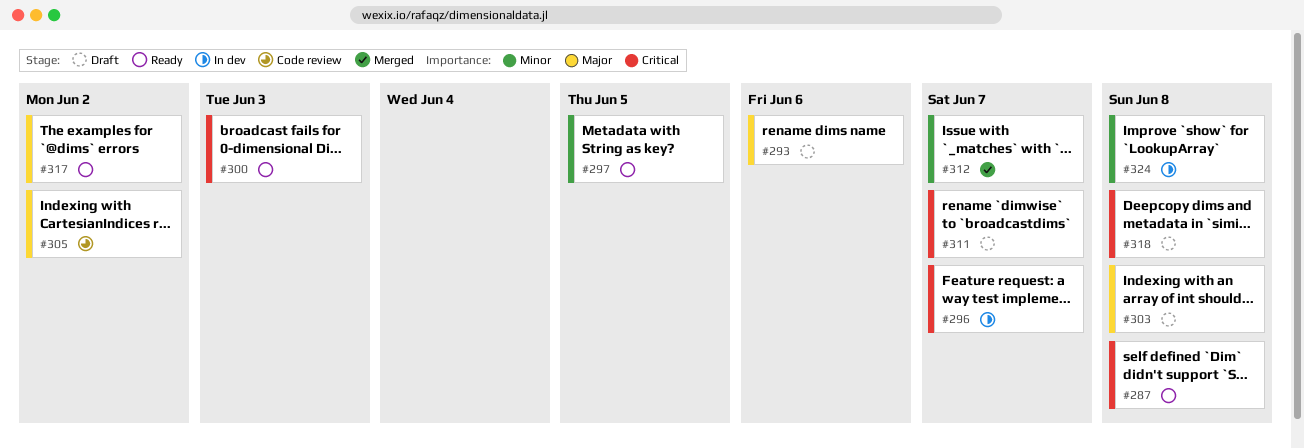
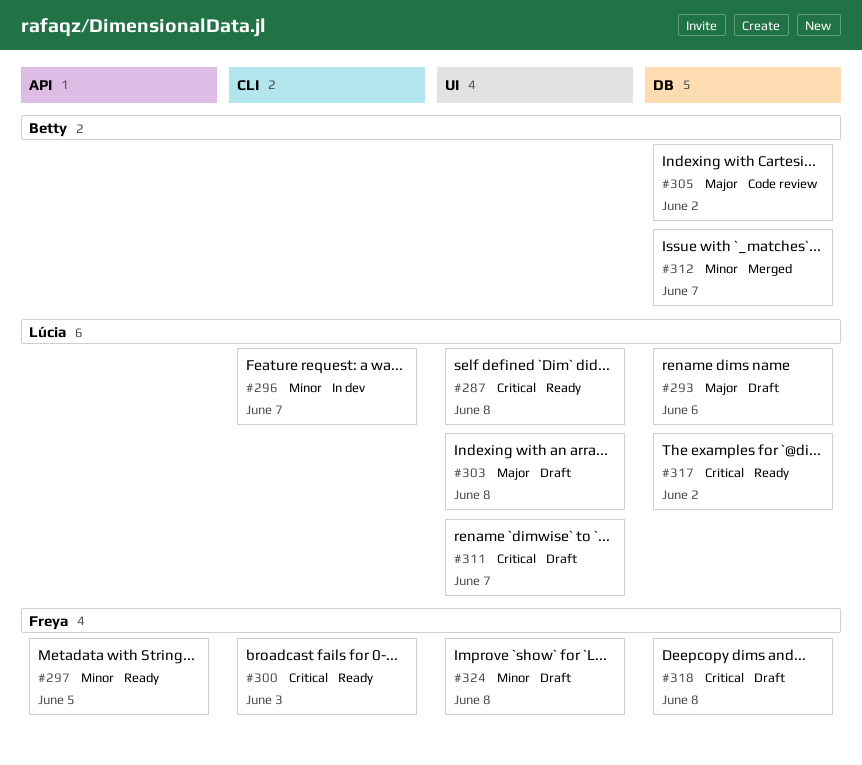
#296, priority: Critical -> Minor
#317, priority: Major -> Critical
#324, status: In dev -> Draft

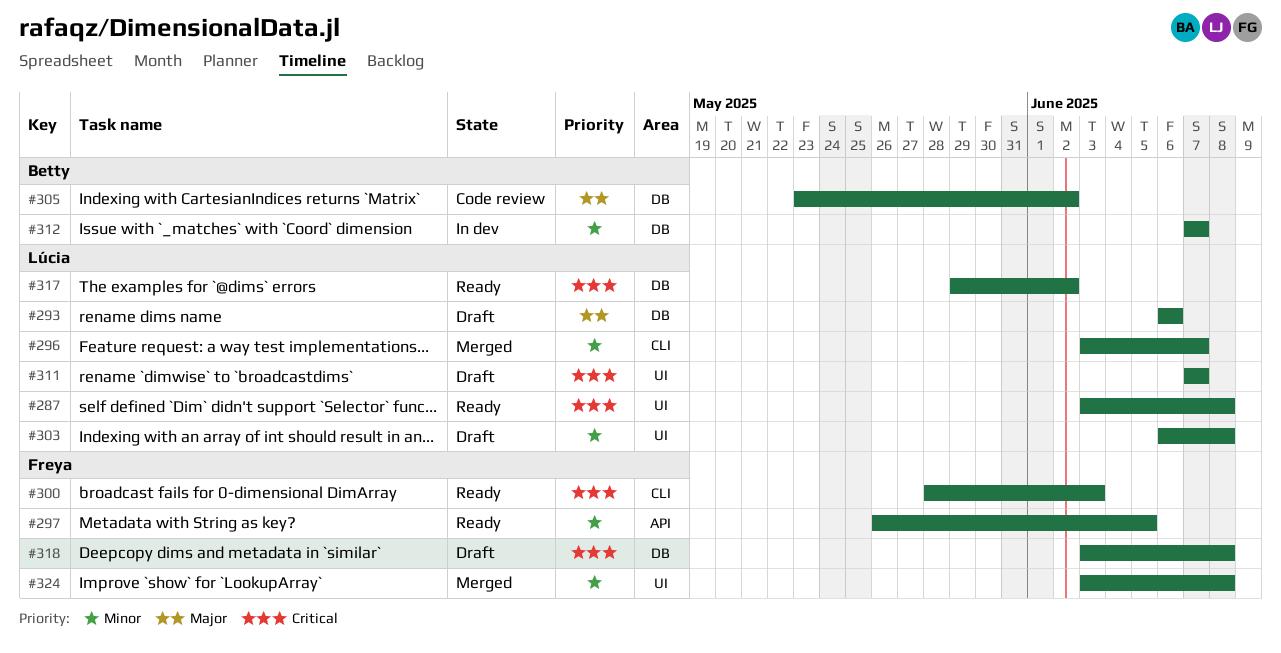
#296, status: In dev -> Merged
#303, priority: Major -> Minor
#312, status: Merged -> In dev
#324, status: Draft -> Merged

